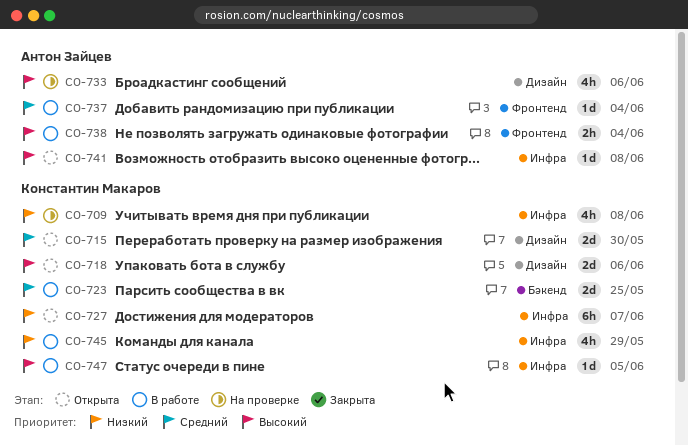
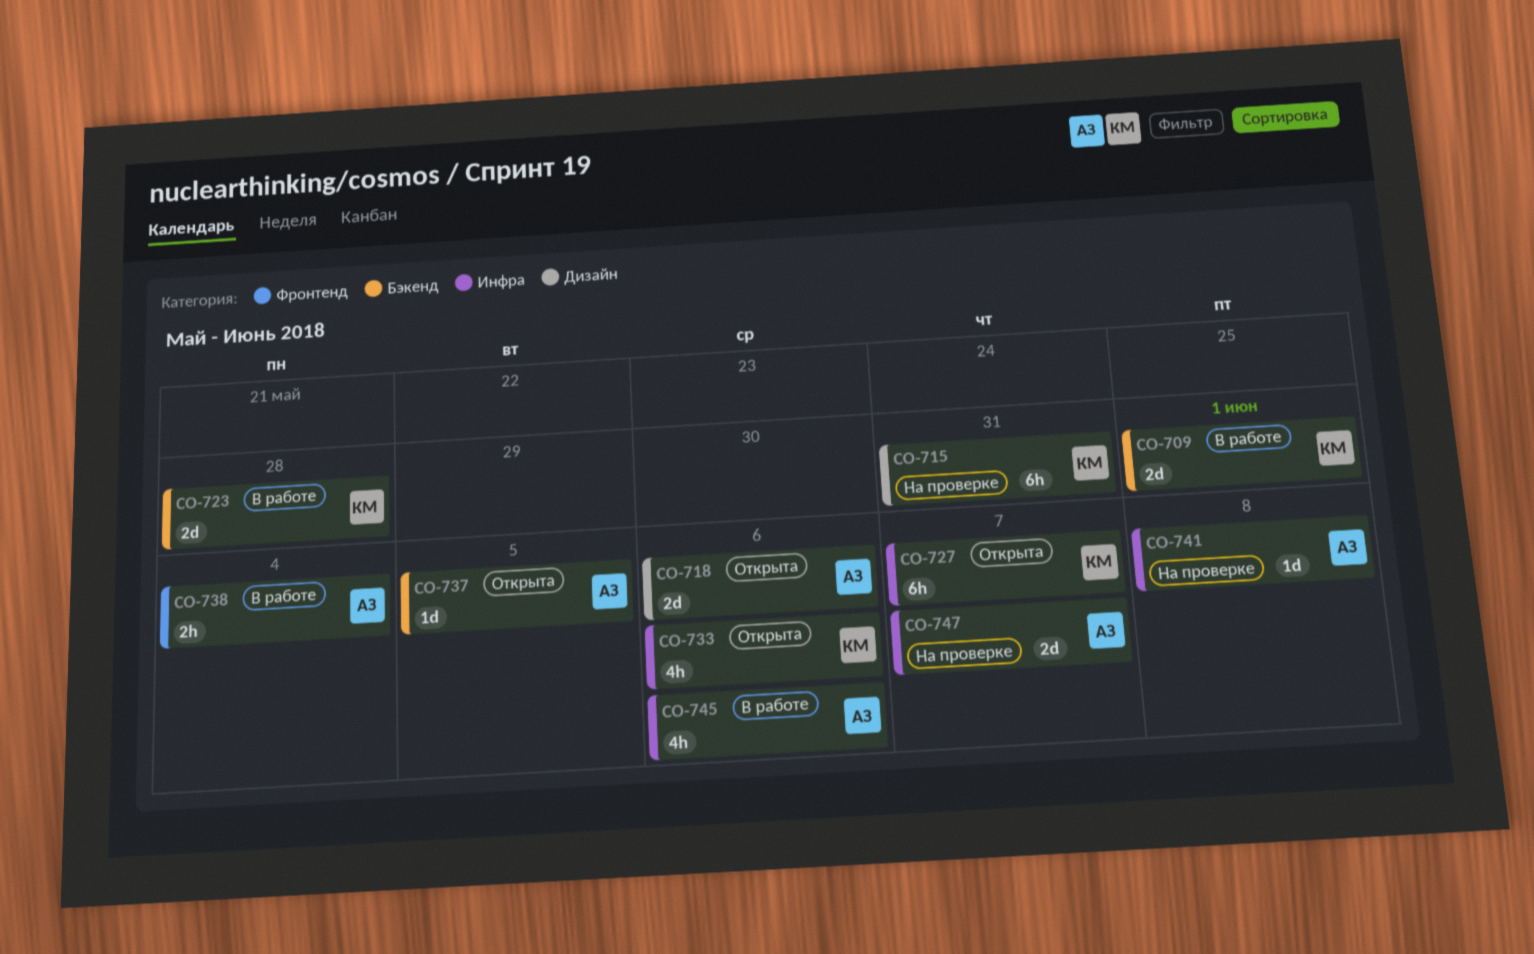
CO-709, status: На проверке -> В работе
CO-709, label: Инфра -> Бэкенд
CO-709, estimate: 4h -> 2d
CO-709, due: Jun 8 -> Jun 1
CO-715, status: Открыта -> На проверке
CO-715, estimate: 2d -> 6h
CO-715, due: May 30 -> May 31
CO-718, owner: Константин Макаров -> Антон Зайцев
CO-723, due: May 25 -> May 28
CO-733, status: На проверке -> Открыта
CO-733, owner: Антон Зайцев -> Константин Макаров
CO-733, label: Дизайн -> Инфра
CO-737, status: В работе -> Открыта
CO-737, label: Фронтенд -> Бэкенд
CO-737, due: Jun 4 -> Jun 5
CO-741, status: Открыта -> На проверке
CO-745, owner: Константин Макаров -> Антон Зайцев
CO-745, due: May 29 -> Jun 6
CO-747, status: В работе -> На проверке
CO-747, owner: Константин Макаров -> Антон Зайцев
CO-747, estimate: 1d -> 2d
CO-747, due: Jun 5 -> Jun 7

